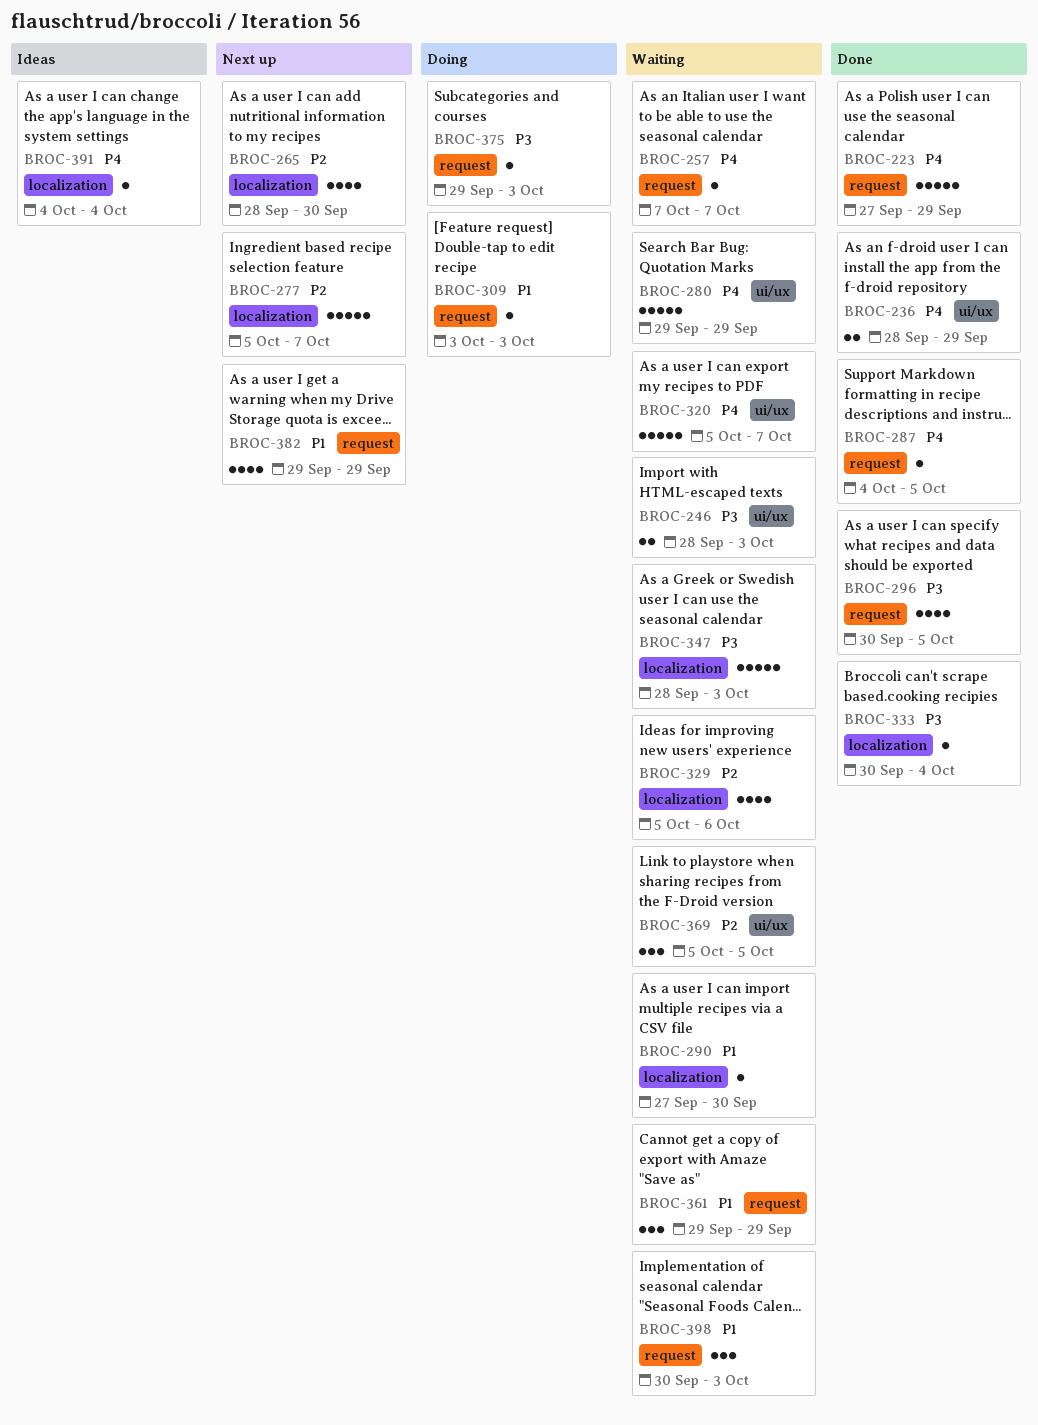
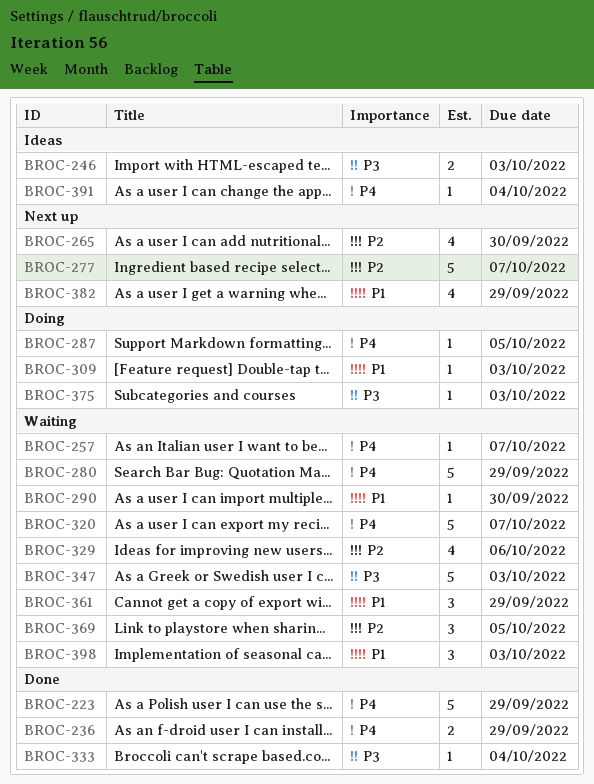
BROC-246, status: Waiting -> Ideas
BROC-287, status: Done -> Doing
BROC-296: present -> none

